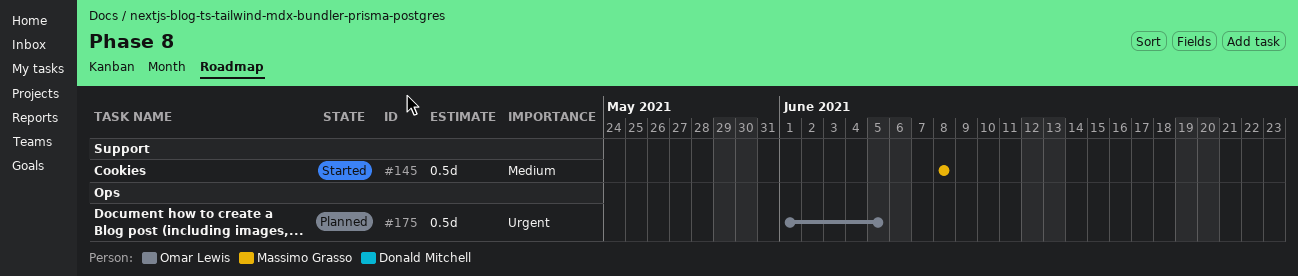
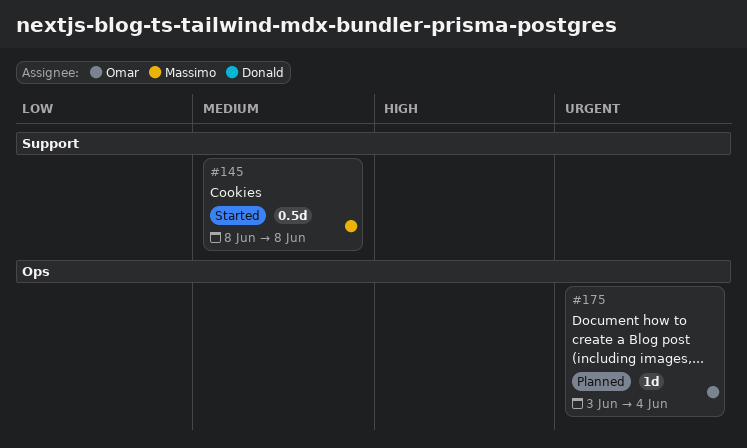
#175, estimate: 0.5d -> 1d
#175, start: Jun 1 -> Jun 3
#175, due: Jun 5 -> Jun 4

